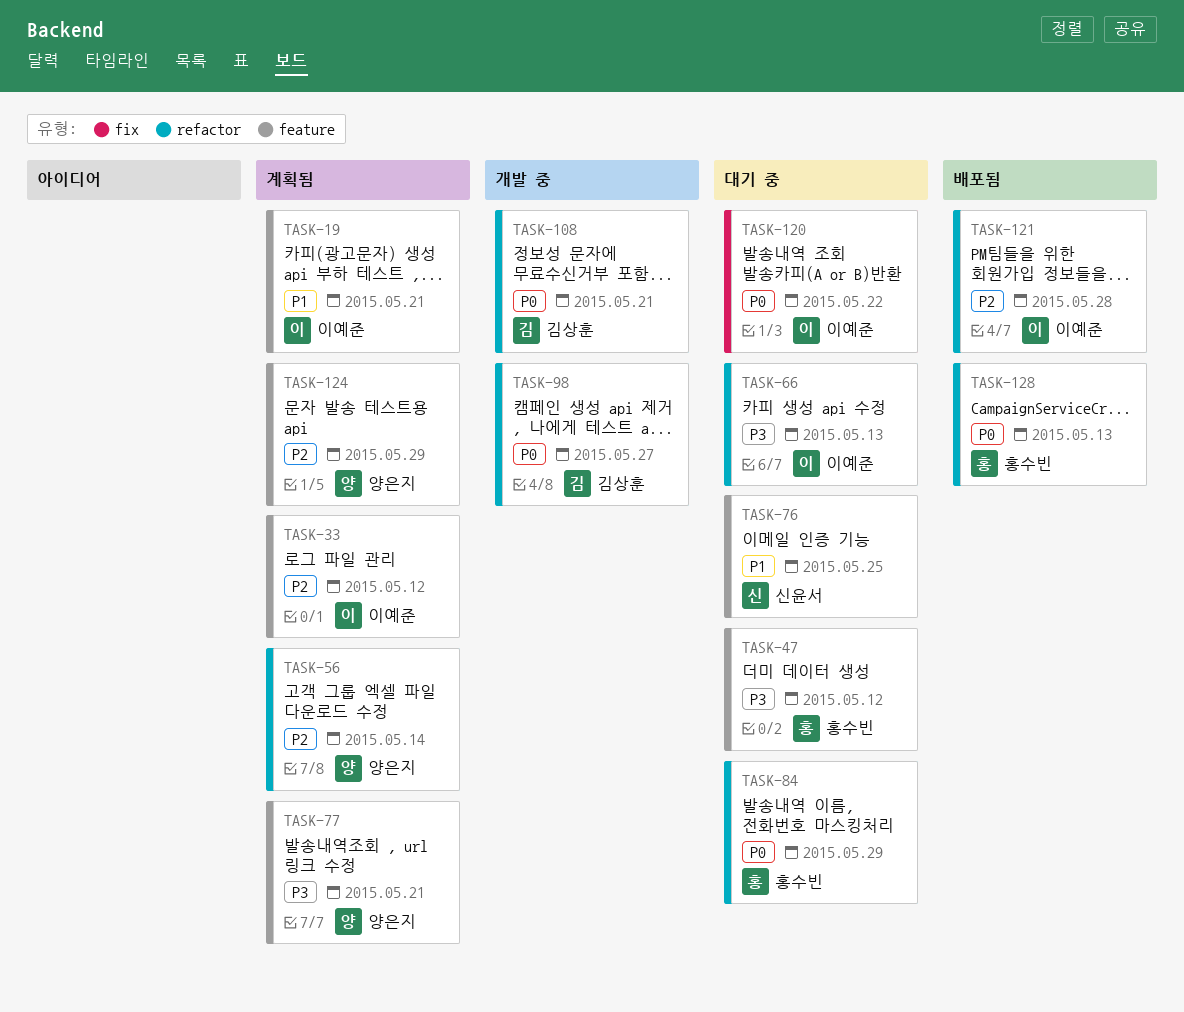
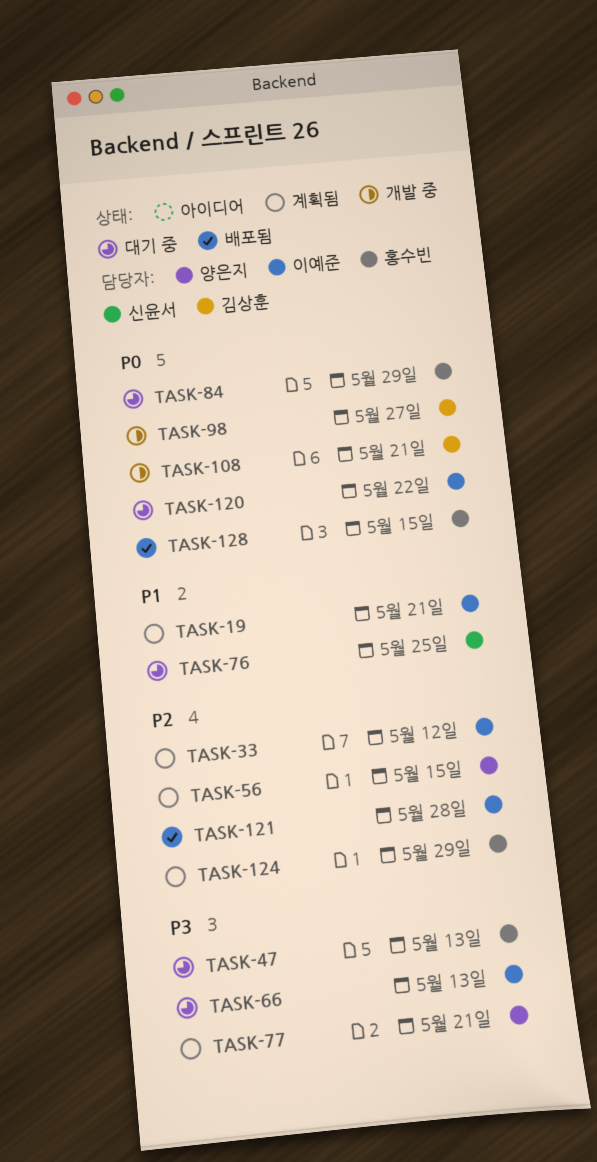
TASK-47, due: May 12 -> May 13
TASK-56, due: May 14 -> May 15
TASK-124, owner: 양은지 -> 홍수빈
TASK-128, due: May 13 -> May 15

